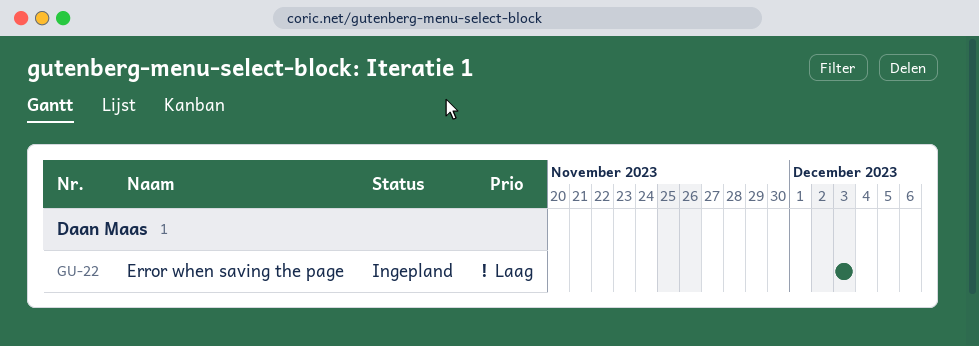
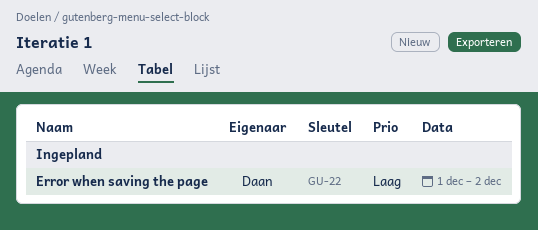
GU-22, start: Dec 3 -> Dec 1
GU-22, due: Dec 3 -> Dec 2

